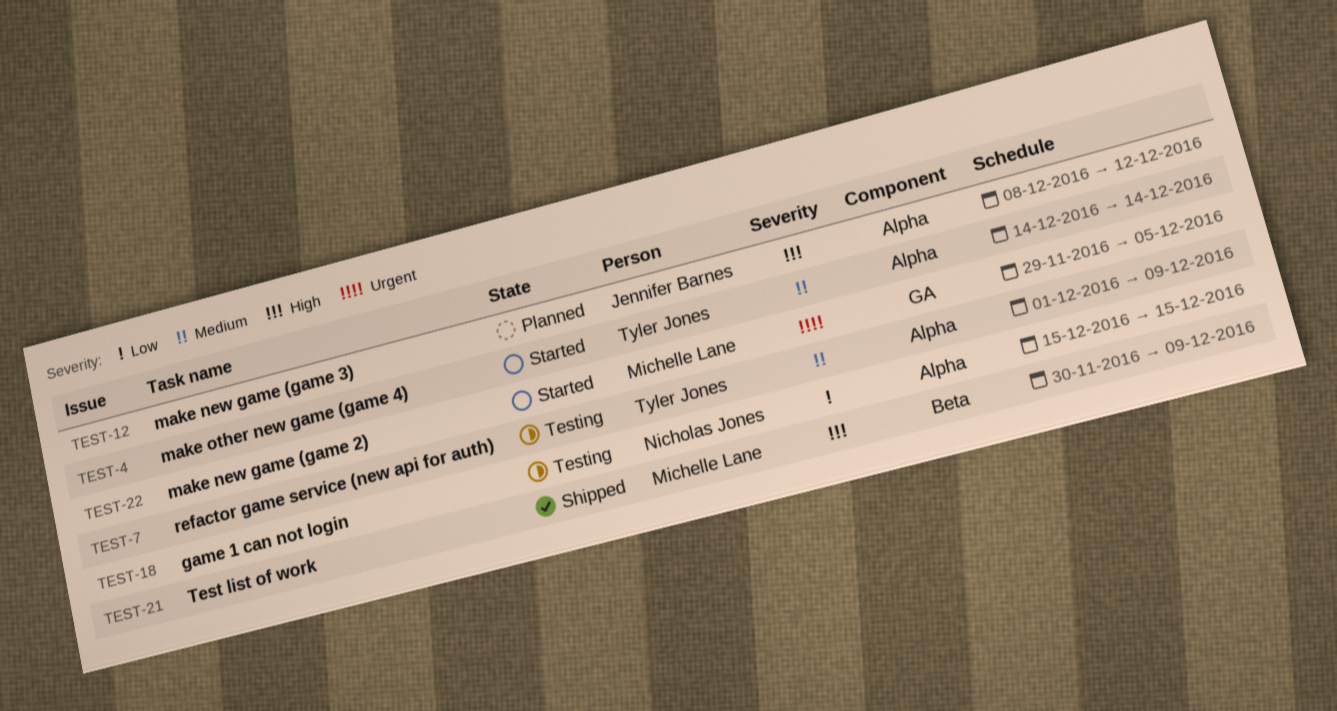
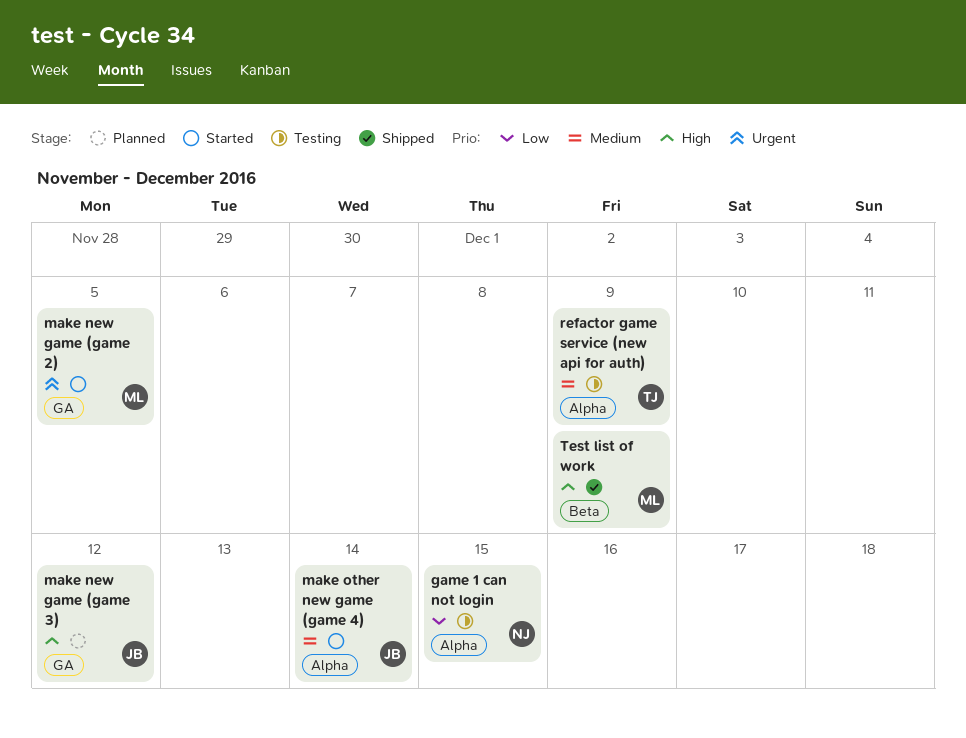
make new game (game 3), label: Alpha -> GA
make other new game (game 4), owner: Tyler Jones -> Jennifer Barnes

